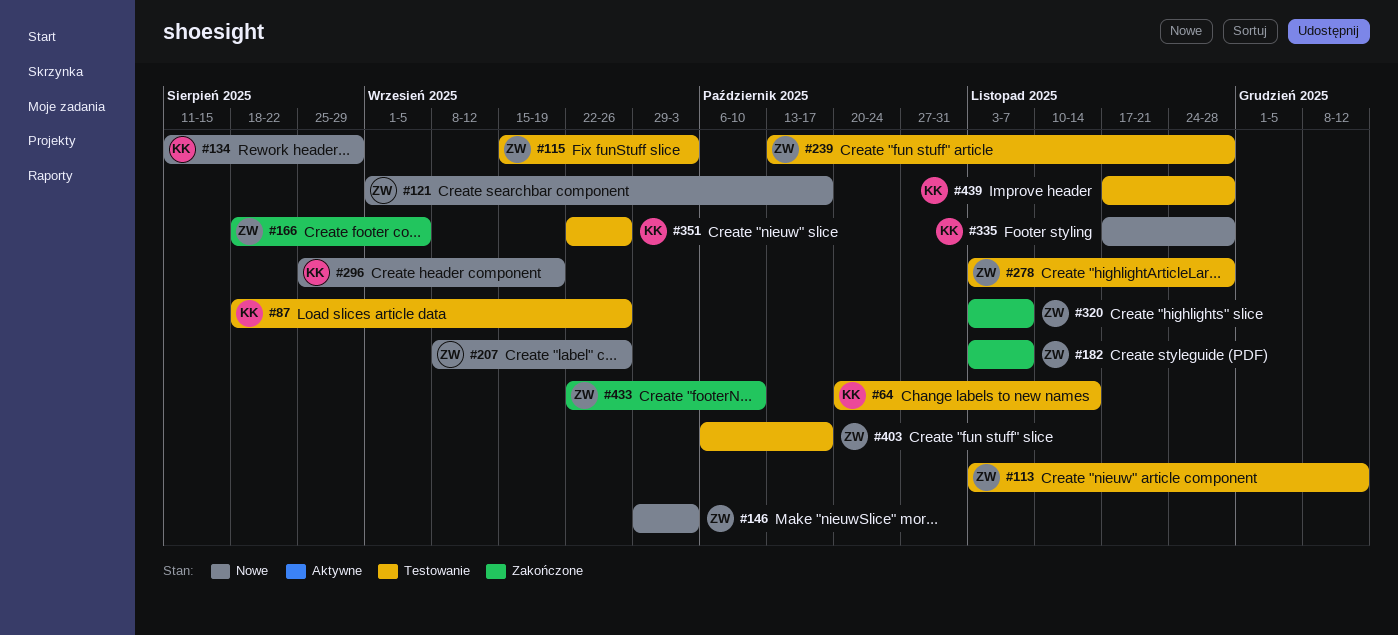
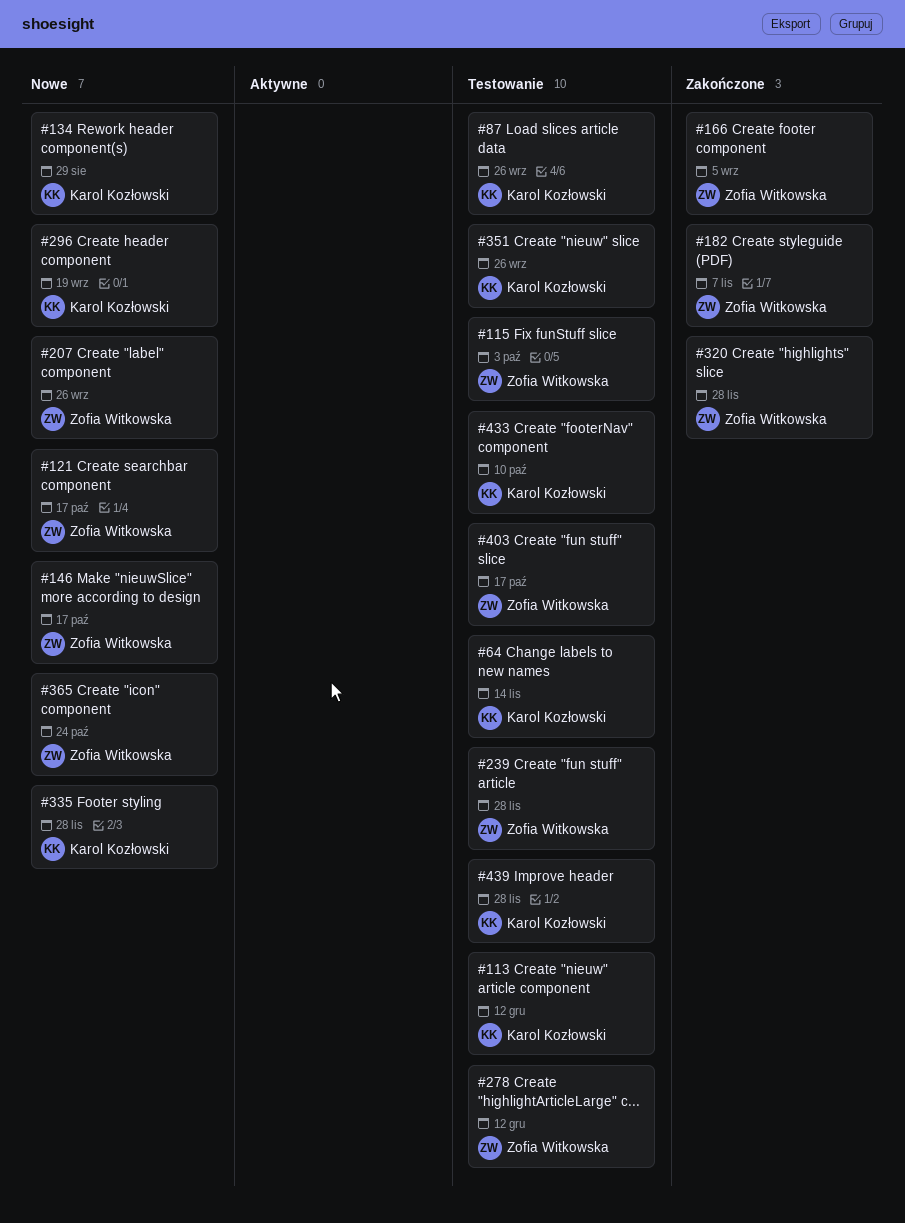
#113, owner: Zofia Witkowska -> Karol Kozłowski
#146, due: Oct 3 -> Oct 17
#278, due: Nov 28 -> Dec 12
#320, due: Nov 7 -> Nov 28
#365: none -> present
#433, status: Zakończone -> Testowanie
#433, owner: Zofia Witkowska -> Karol Kozłowski

